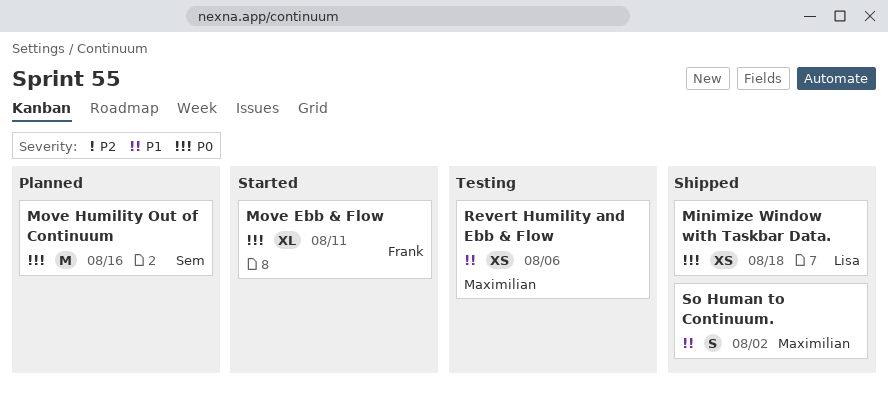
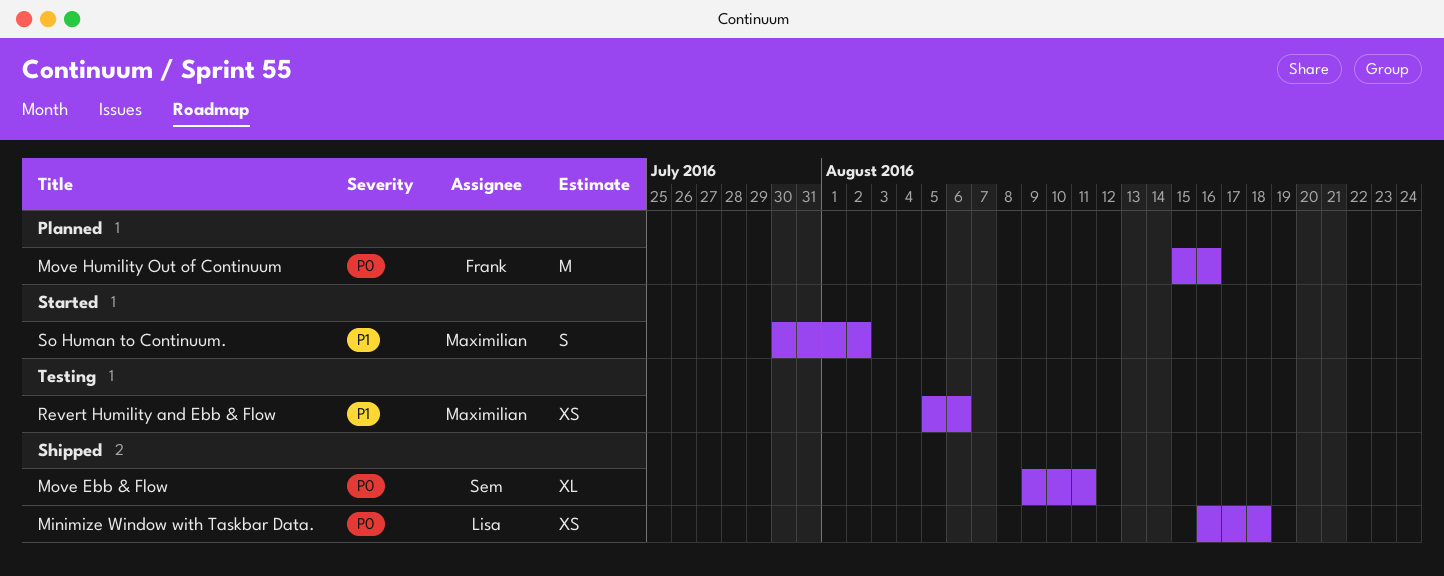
Move Ebb & Flow, status: Started -> Shipped
Move Ebb & Flow, owner: Frank -> Sem
Move Humility Out of Continuum, owner: Sem -> Frank
So Human to Continuum., status: Shipped -> Started

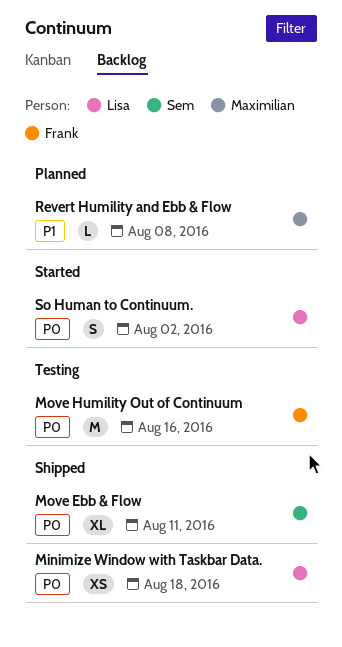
Move Humility Out of Continuum, status: Planned -> Testing
Revert Humility and Ebb & Flow, status: Testing -> Planned
Revert Humility and Ebb & Flow, estimate: XS -> L
Revert Humility and Ebb & Flow, due: Aug 6 -> Aug 8
So Human to Continuum., owner: Maximilian -> Lisa
So Human to Continuum., priority: P1 -> P0

